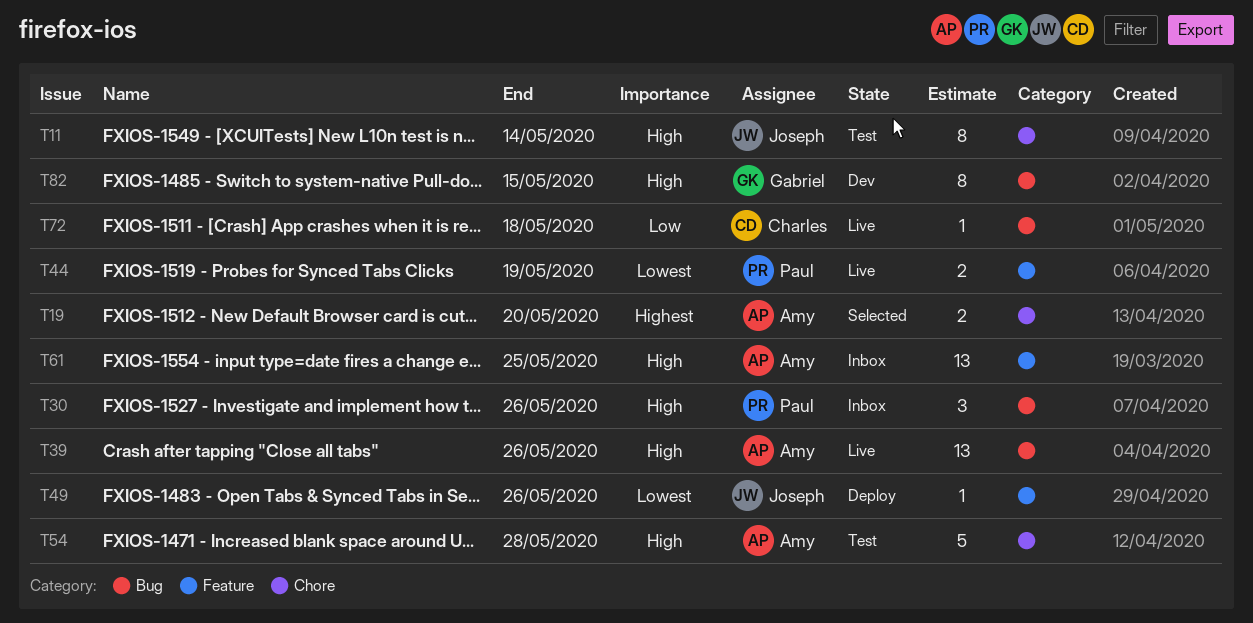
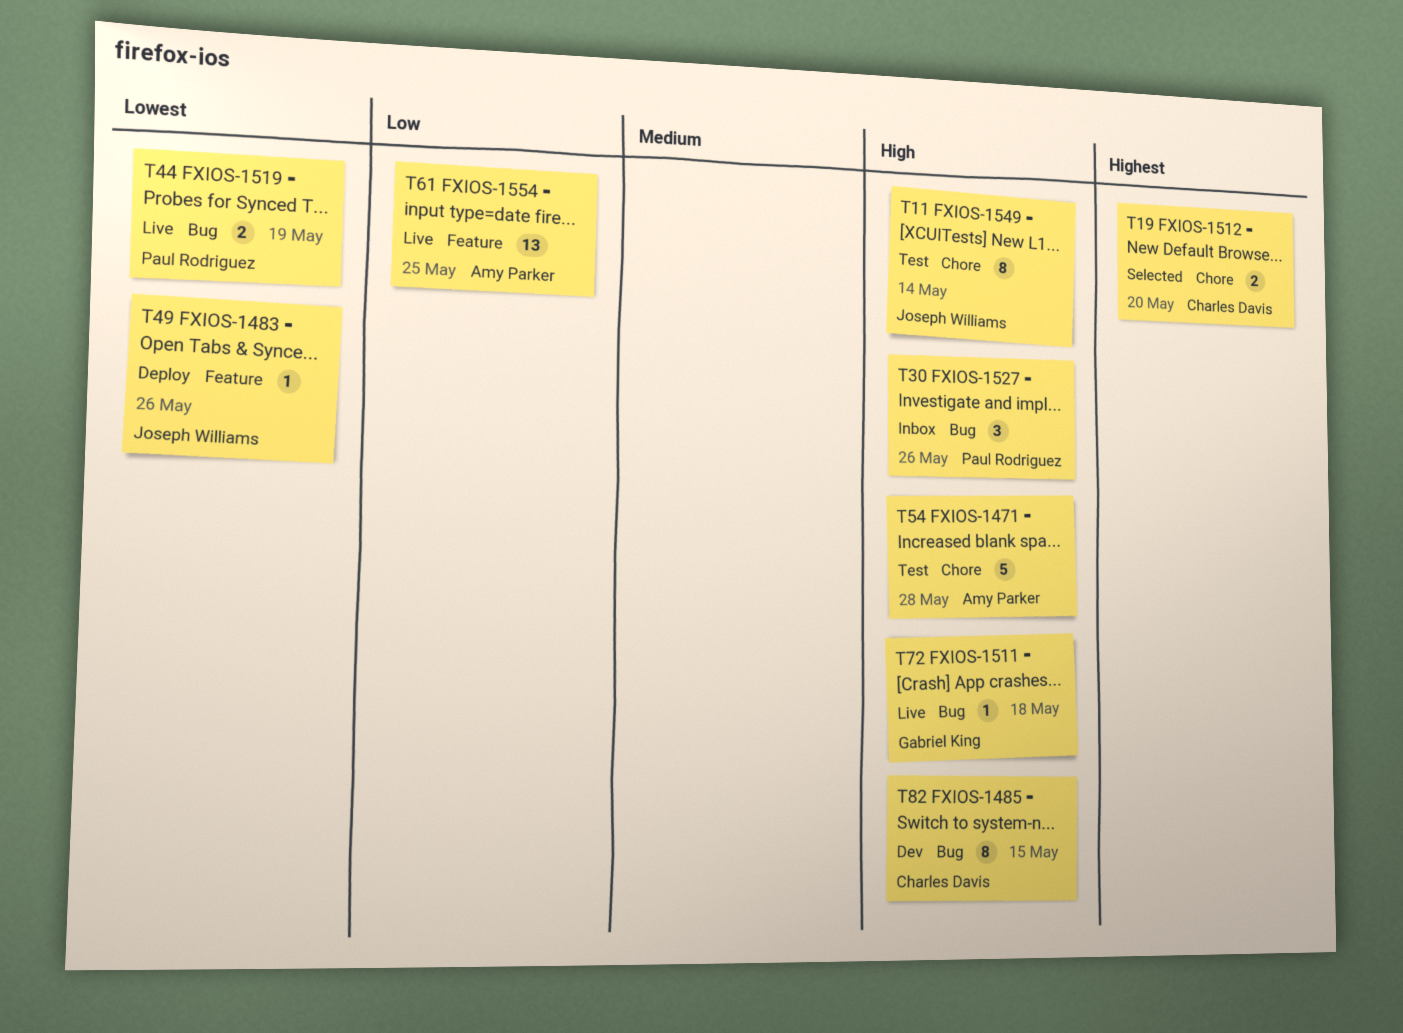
T19, owner: Amy Parker -> Charles Davis
T39: present -> none
T44, label: Feature -> Bug
T61, status: Inbox -> Live
T61, priority: High -> Low
T72, owner: Charles Davis -> Gabriel King
T72, priority: Low -> High
T82, owner: Gabriel King -> Charles Davis

